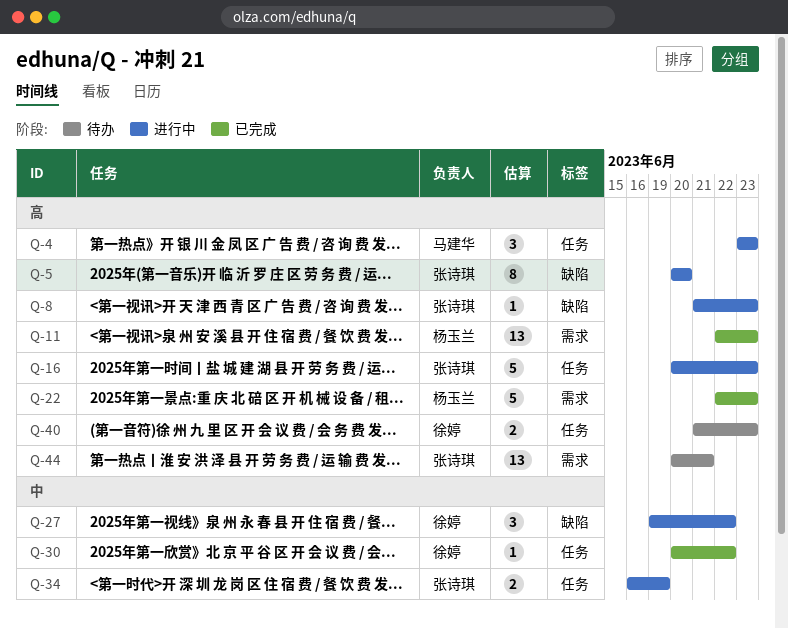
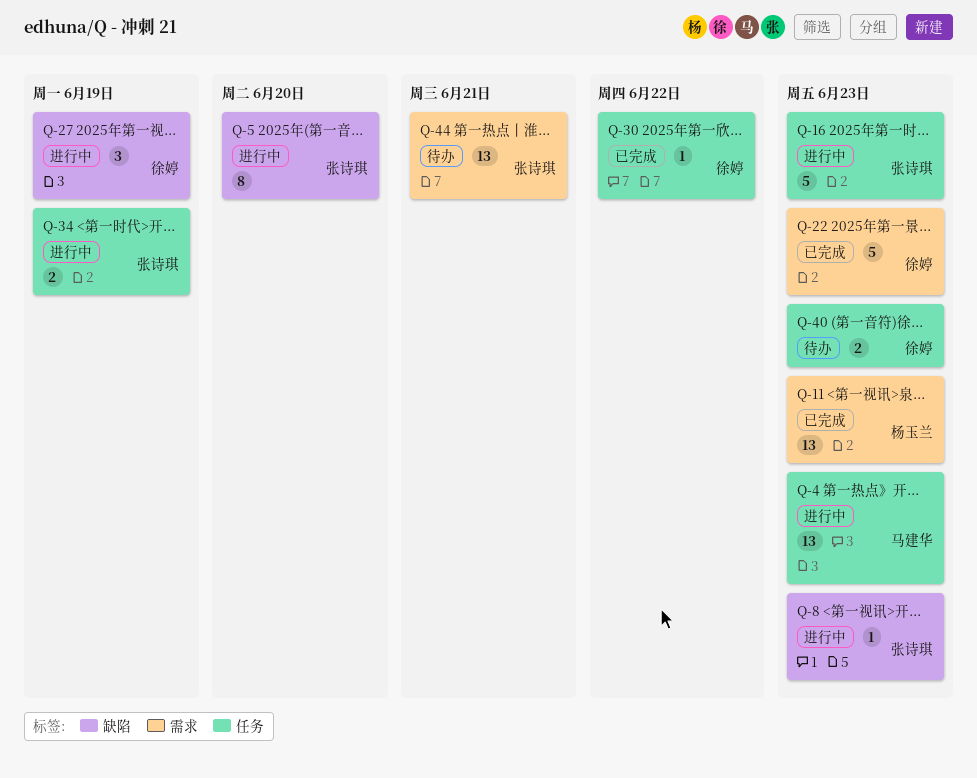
Q-4, estimate: 3 -> 13
Q-22, owner: 杨玉兰 -> 徐婷
Q-27, due: Jun 22 -> Jun 19

